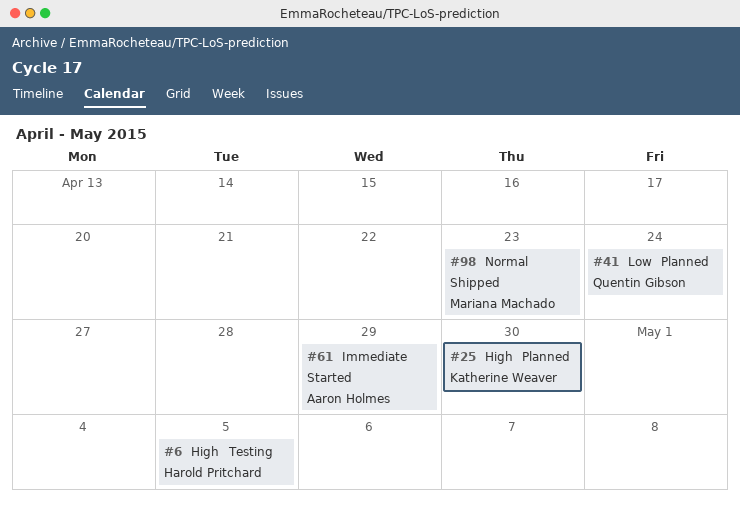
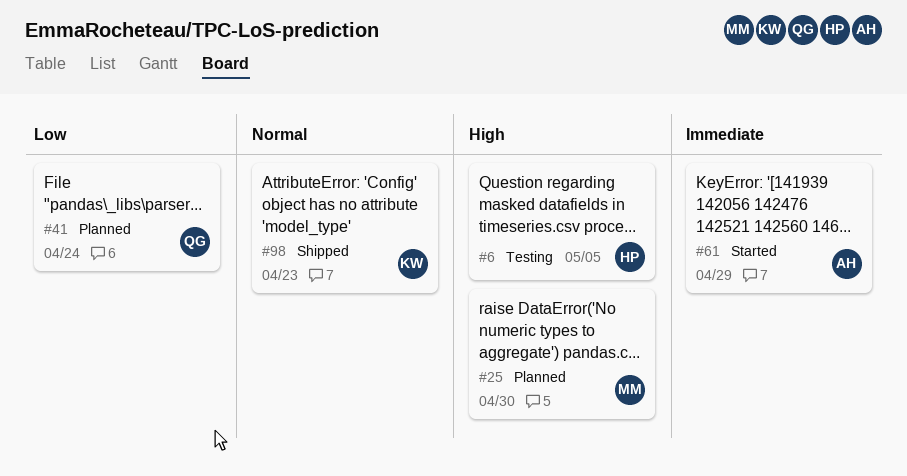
#25, owner: Katherine Weaver -> Mariana Machado
#98, owner: Mariana Machado -> Katherine Weaver

